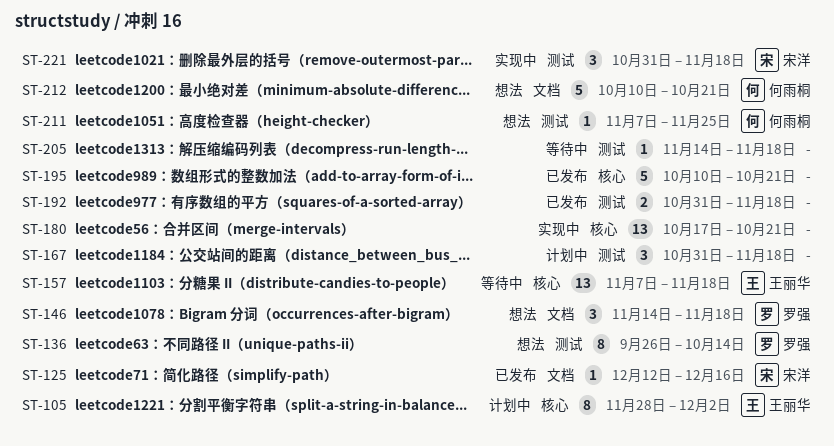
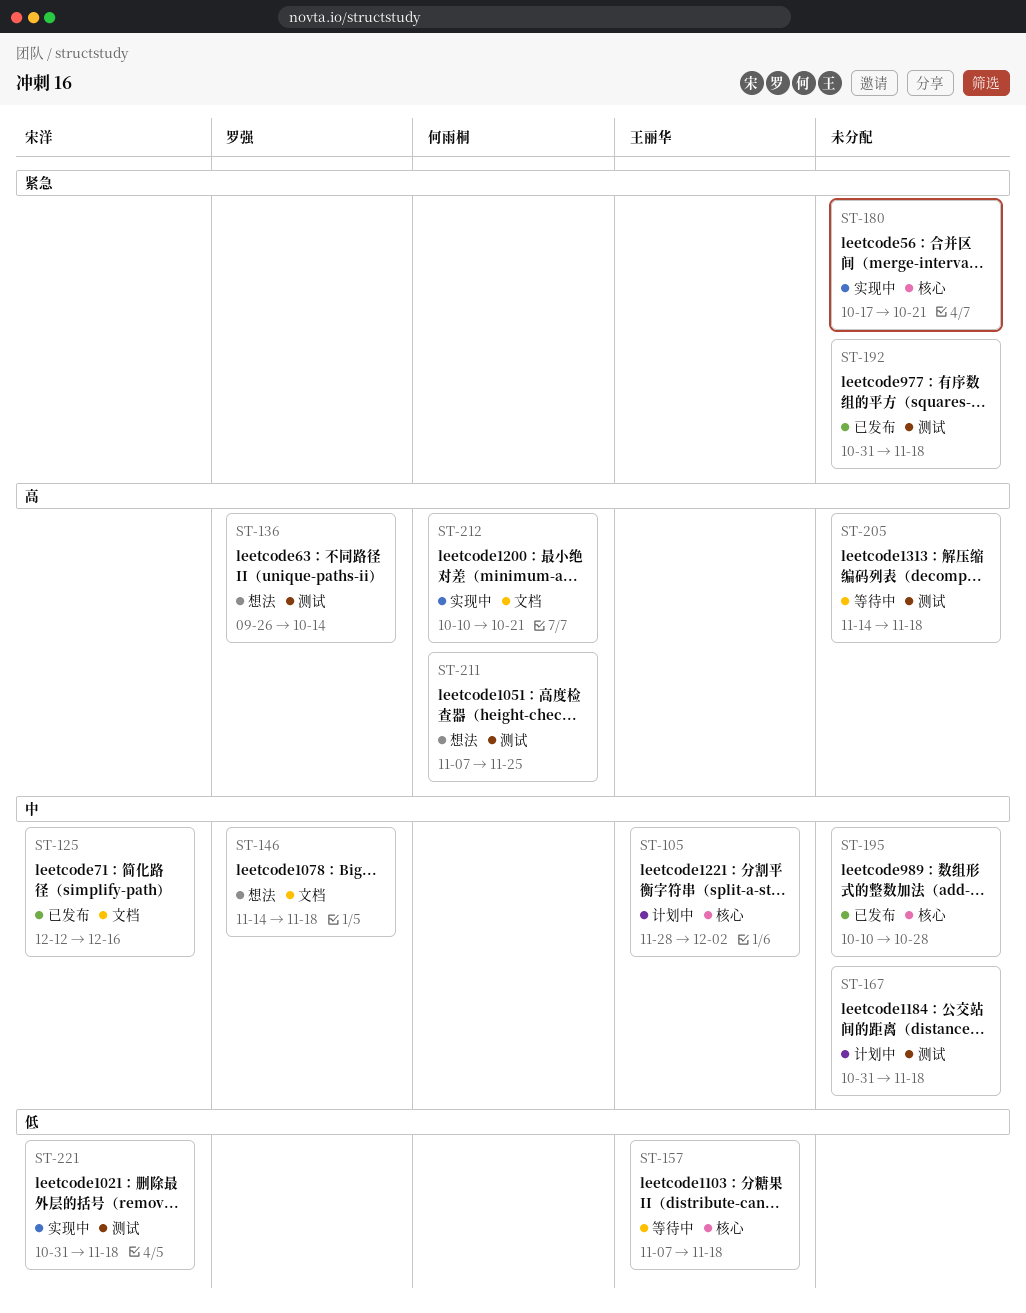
ST-195, due: Oct 21 -> Oct 28
ST-212, status: 想法 -> 实现中

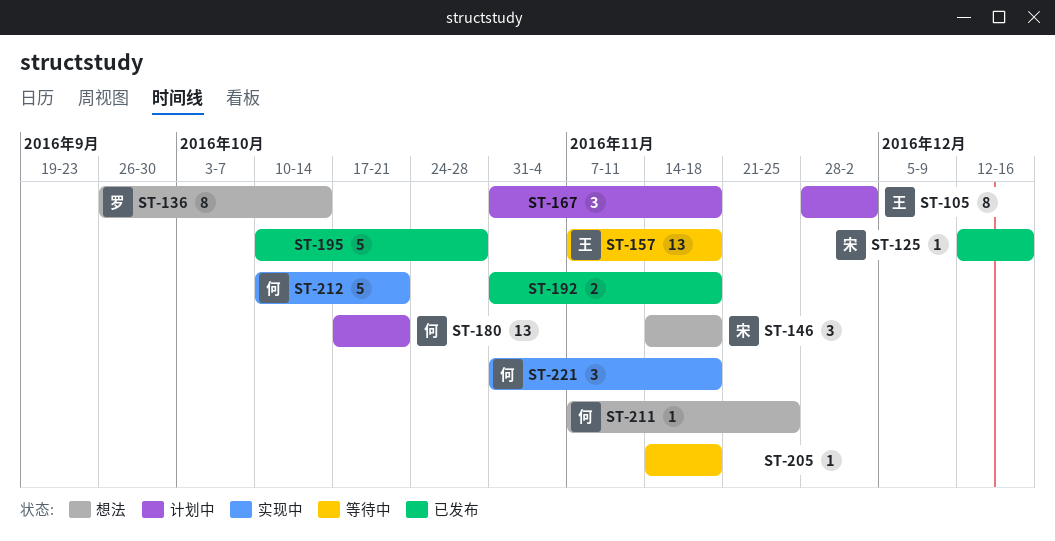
ST-146, owner: 罗强 -> 宋洋
ST-180, status: 实现中 -> 计划中
ST-180, owner: none -> 何雨桐
ST-221, owner: 宋洋 -> 何雨桐

